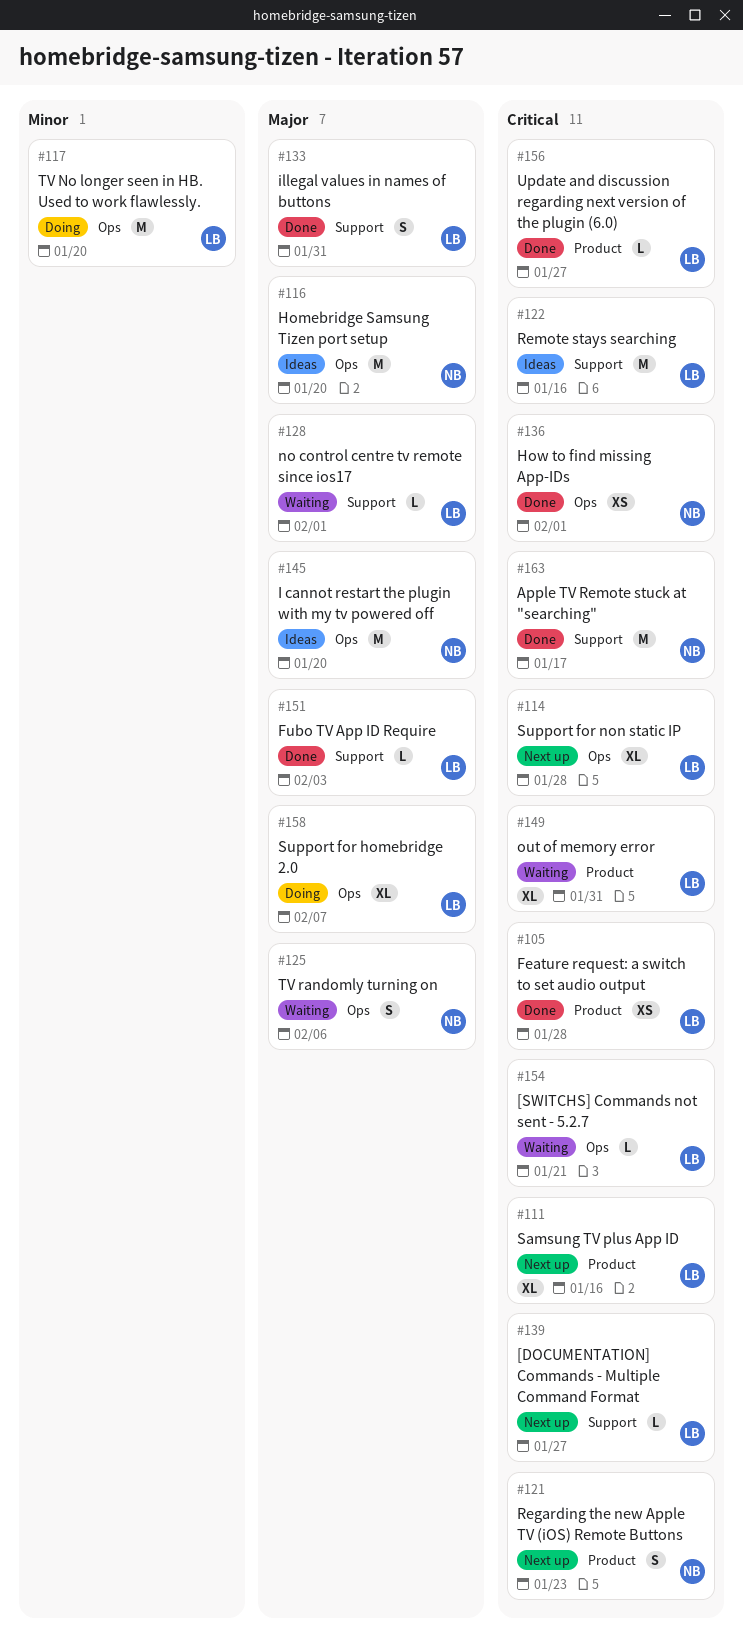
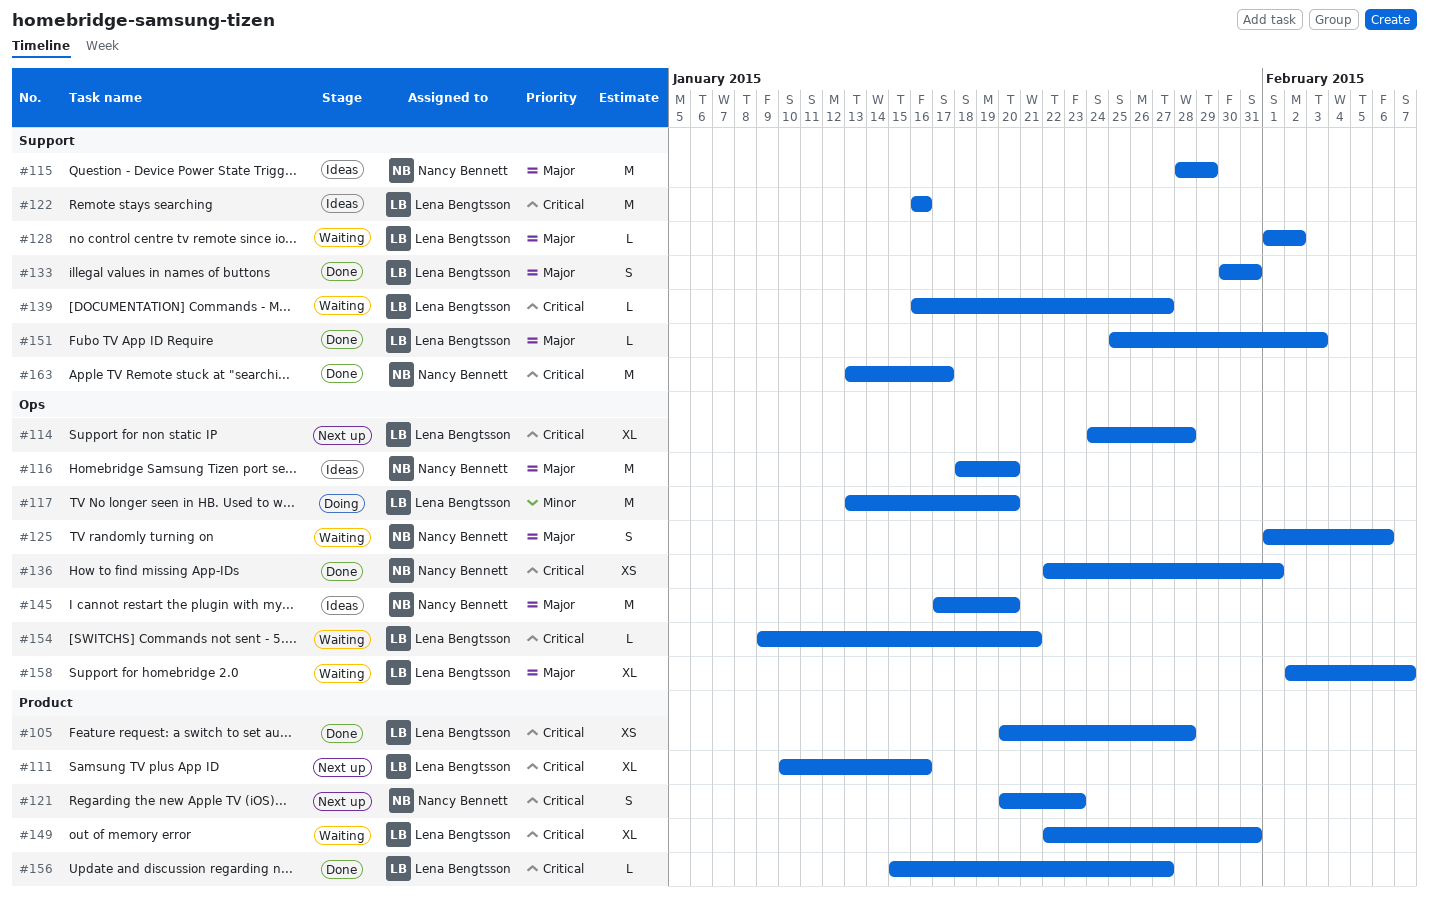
#115: none -> present
#128, due: Feb 1 -> Feb 2
#139, status: Next up -> Waiting
#158, status: Doing -> Waiting

